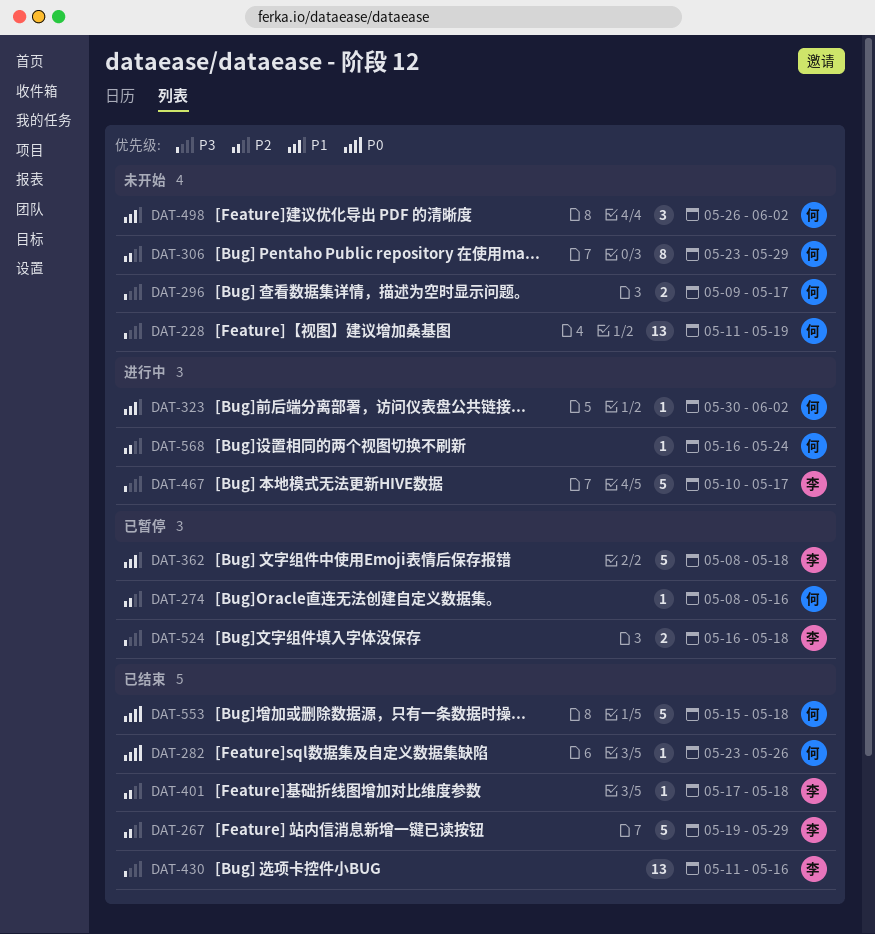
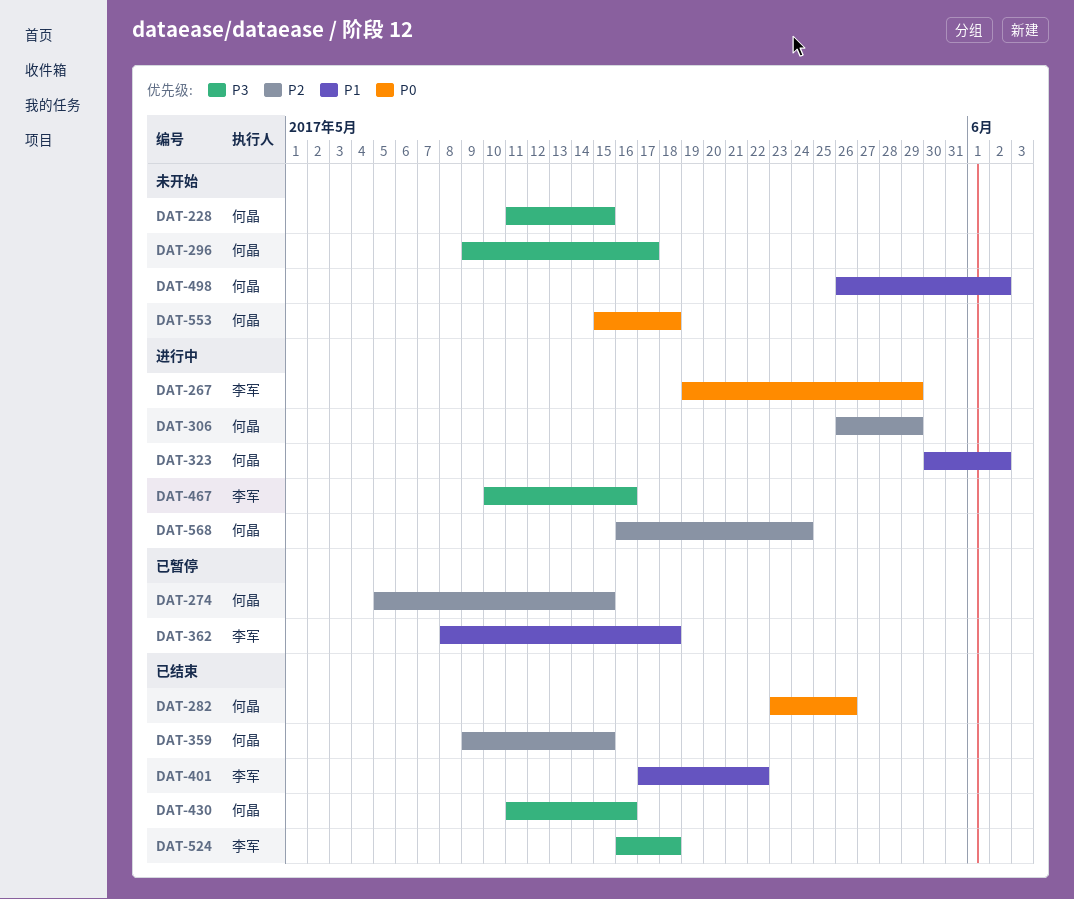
DAT-228, due: May 19 -> May 15
DAT-267, status: 已结束 -> 进行中
DAT-267, priority: P2 -> P0
DAT-274, start: May 8 -> May 5
DAT-274, due: May 16 -> May 15
DAT-306, status: 未开始 -> 进行中
DAT-306, start: May 23 -> May 26
DAT-359: none -> present
DAT-401, priority: P2 -> P1
DAT-401, due: May 18 -> May 22
DAT-430, owner: 李军 -> 何晶
DAT-467, due: May 17 -> May 16
DAT-524, status: 已暂停 -> 已结束
DAT-553, status: 已结束 -> 未开始

